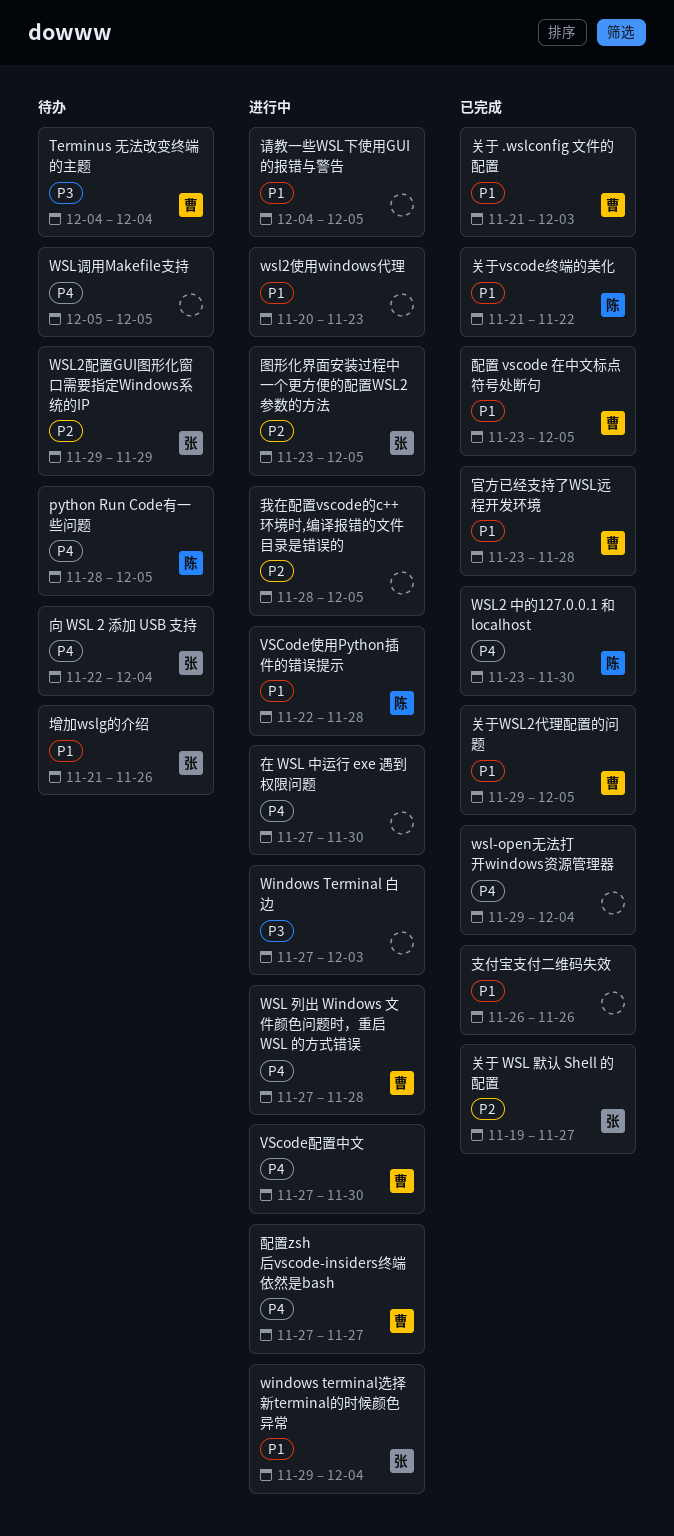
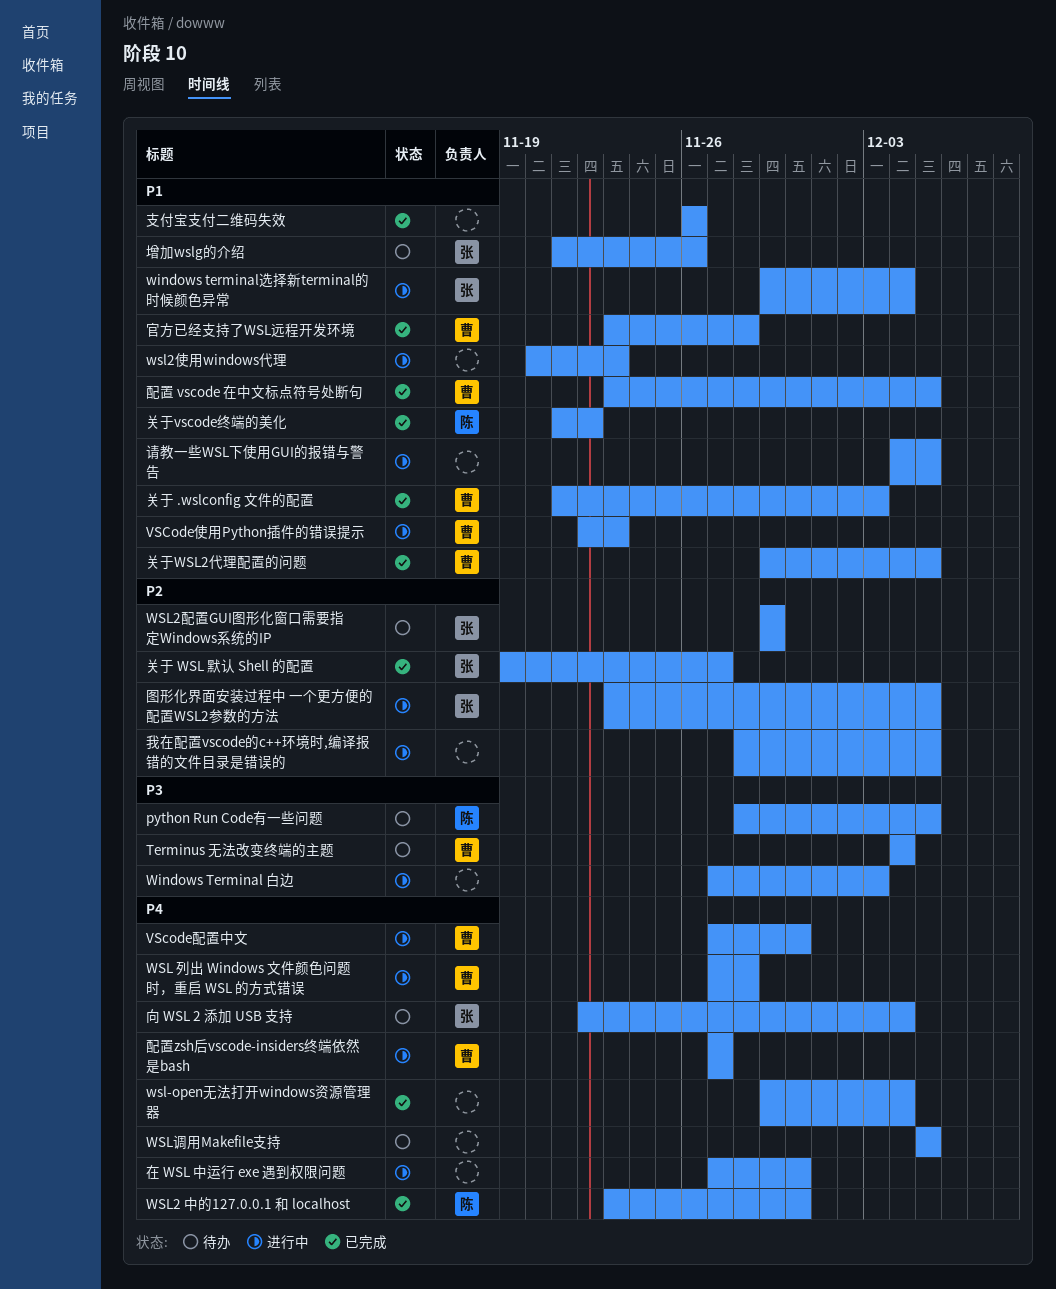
python Run Code有一些问题, priority: P4 -> P3
VSCode使用Python插件的错误提示, owner: 陈 -> 曹
VSCode使用Python插件的错误提示, due: Nov 28 -> Nov 23

